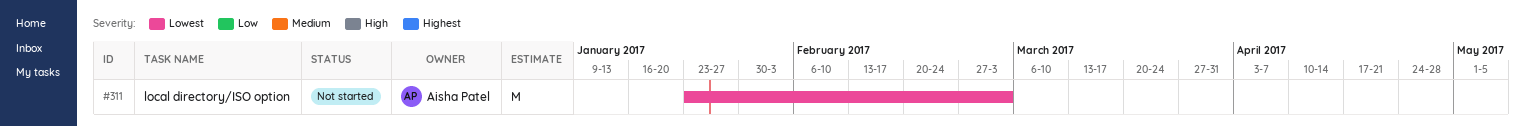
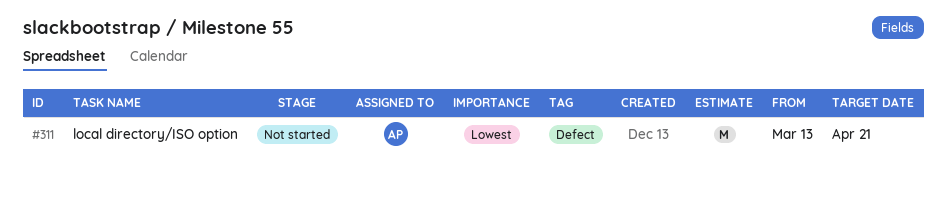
#311, start: Jan 23 -> Mar 13
#311, due: Mar 3 -> Apr 21

